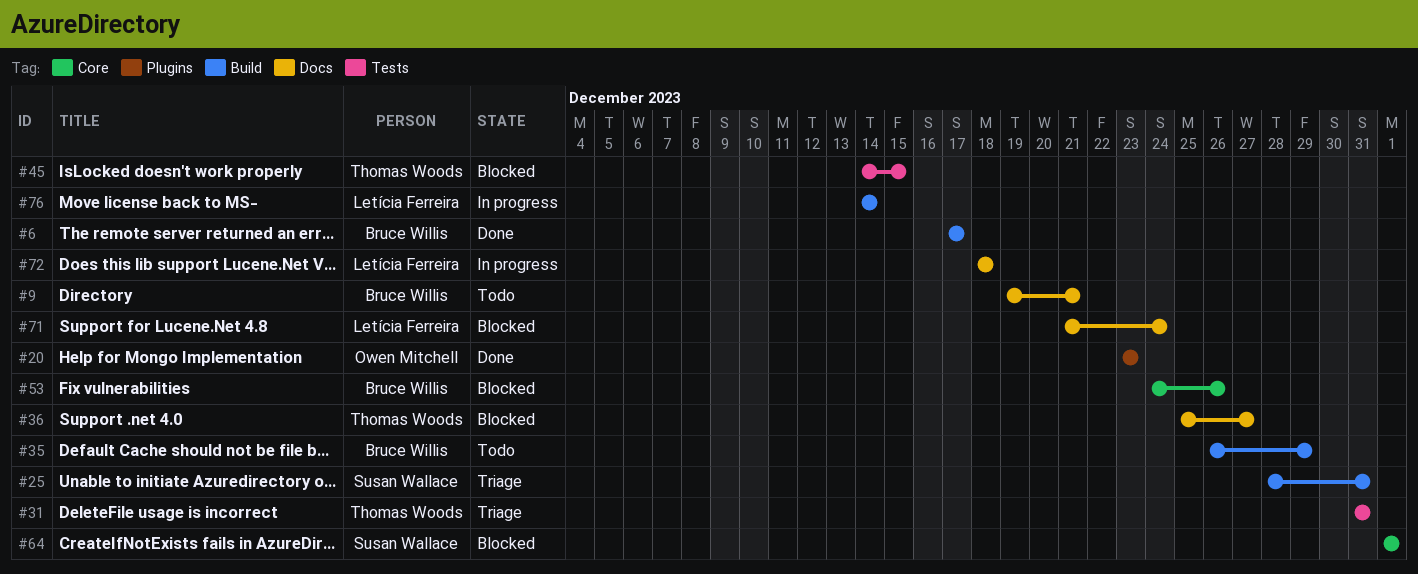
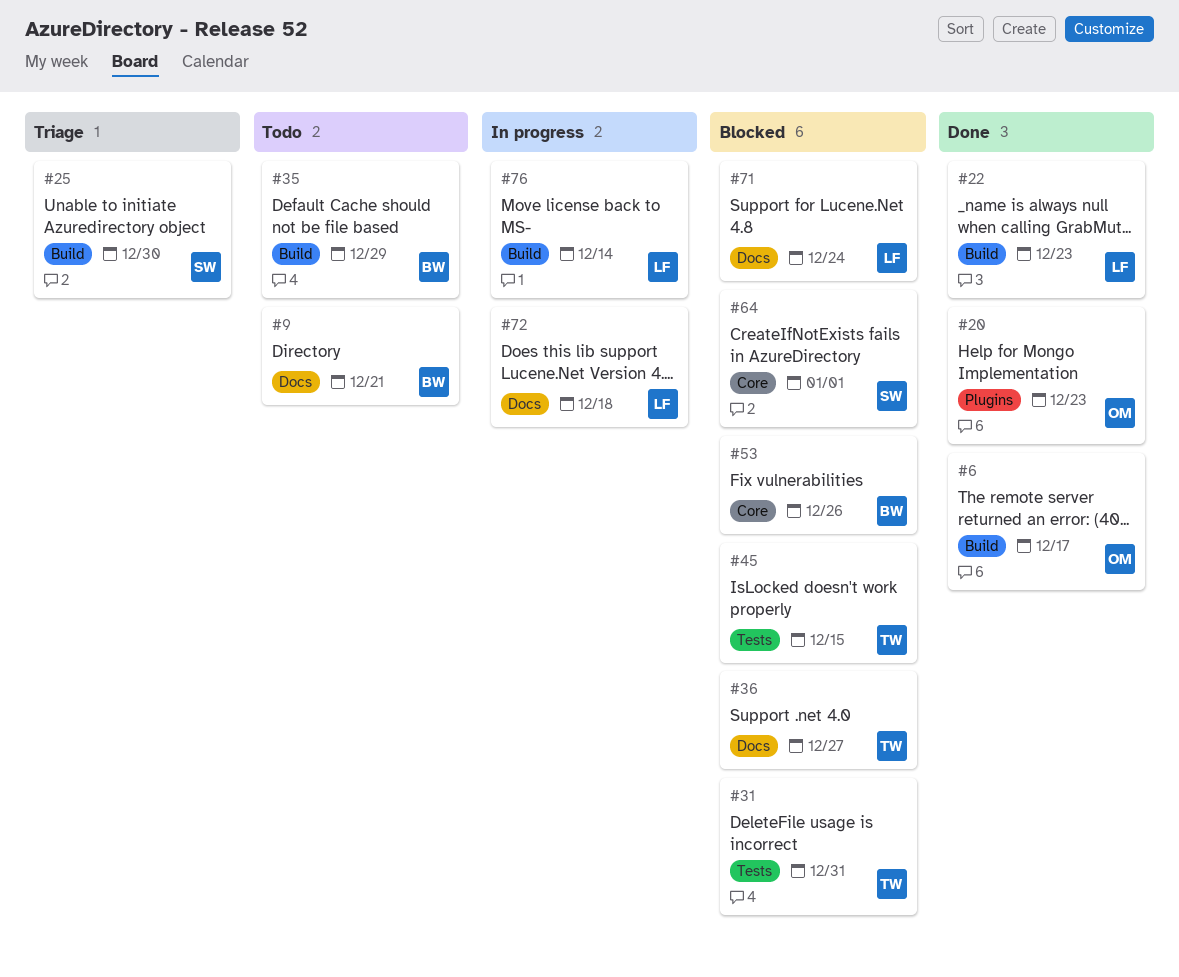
#6, owner: Bruce Willis -> Owen Mitchell
#22: none -> present
#25, due: Dec 31 -> Dec 30
#31, status: Triage -> Blocked

